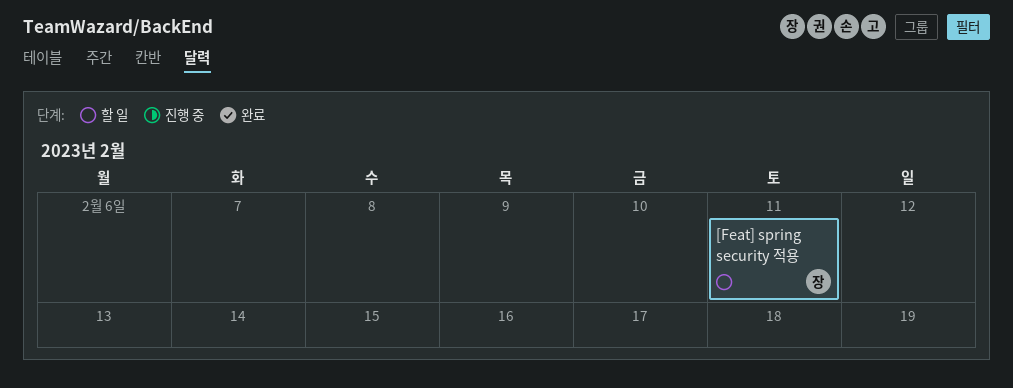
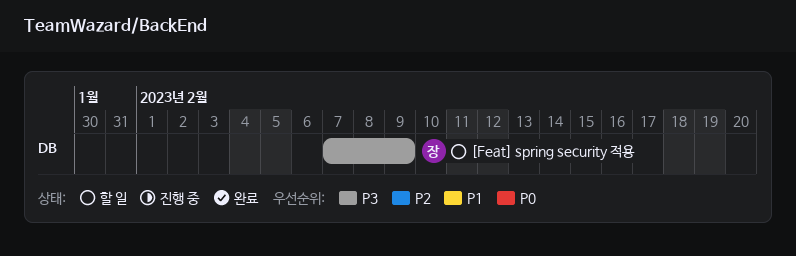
[Feat] spring security 적용, due: Feb 11 -> Feb 9

